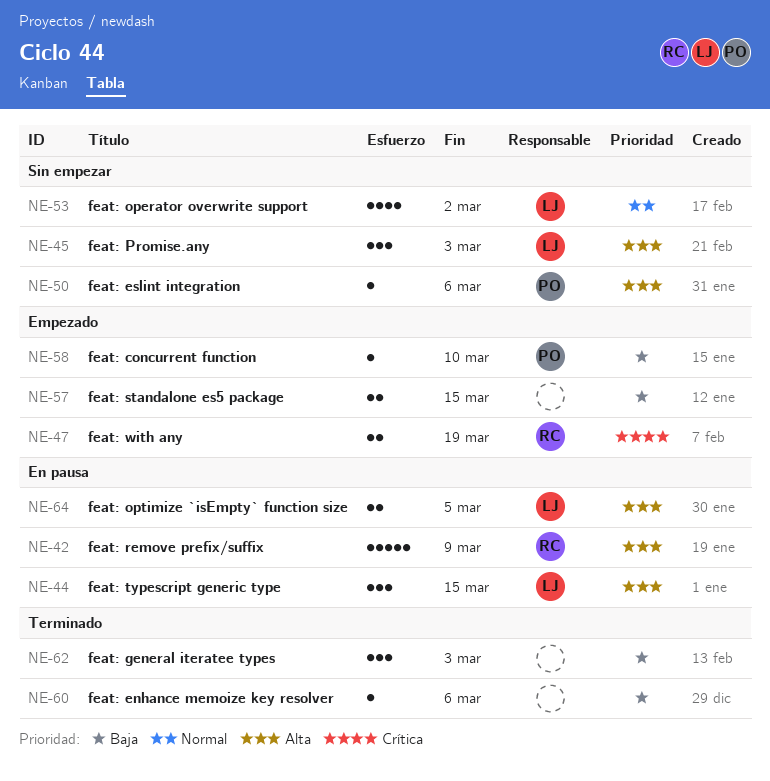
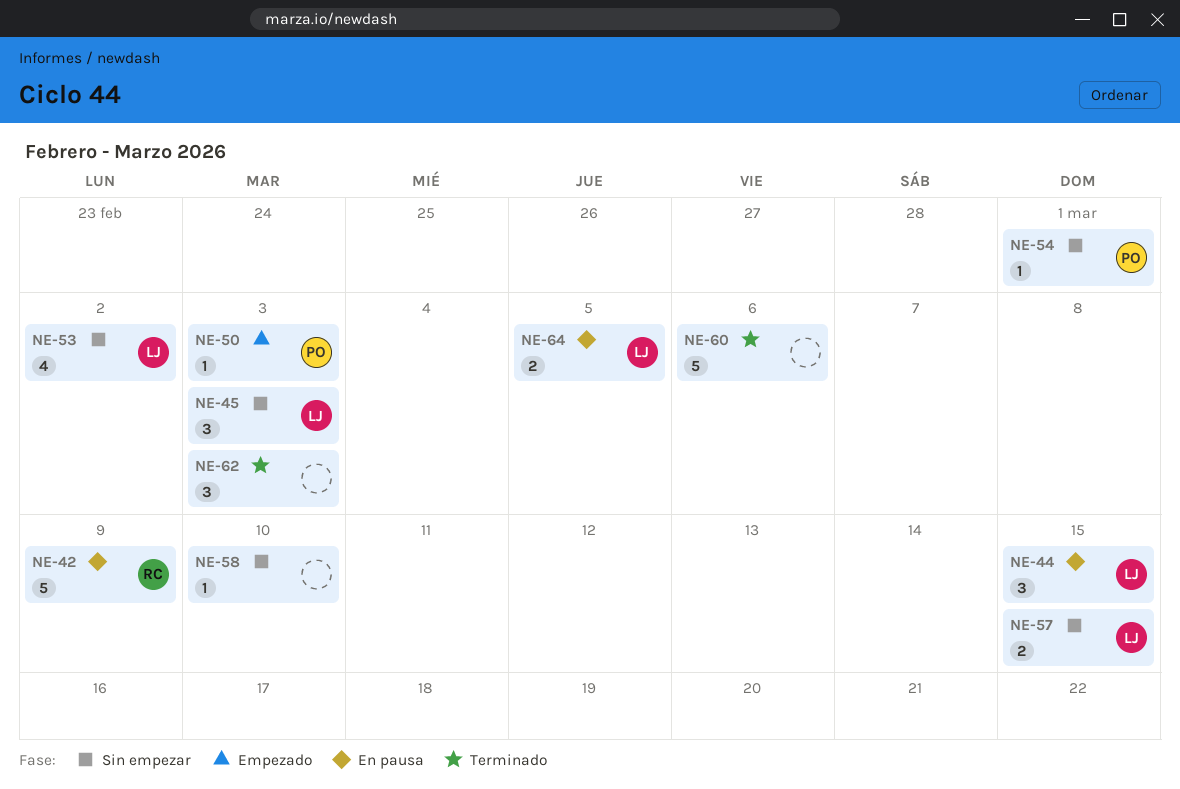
NE-47: present -> none
NE-50, status: Sin empezar -> Empezado
NE-50, due: Mar 6 -> Mar 3
NE-54: none -> present
NE-57, status: Empezado -> Sin empezar
NE-57, owner: none -> LJ
NE-58, status: Empezado -> Sin empezar
NE-58, owner: PO -> none
NE-60, estimate: 1 -> 5

